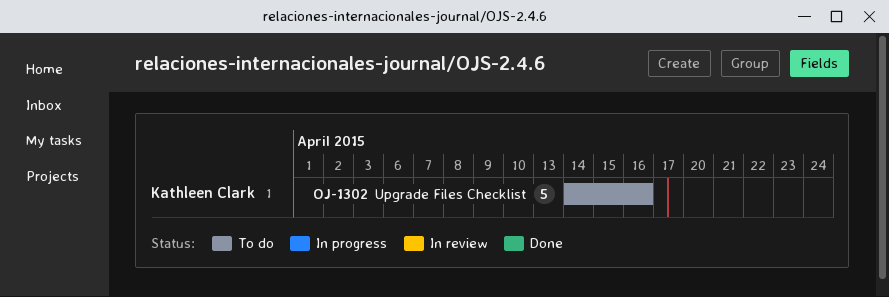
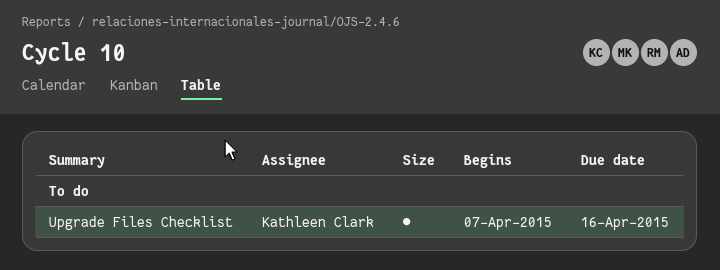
Upgrade Files Checklist, estimate: 5 -> 1
Upgrade Files Checklist, start: Apr 14 -> Apr 7

